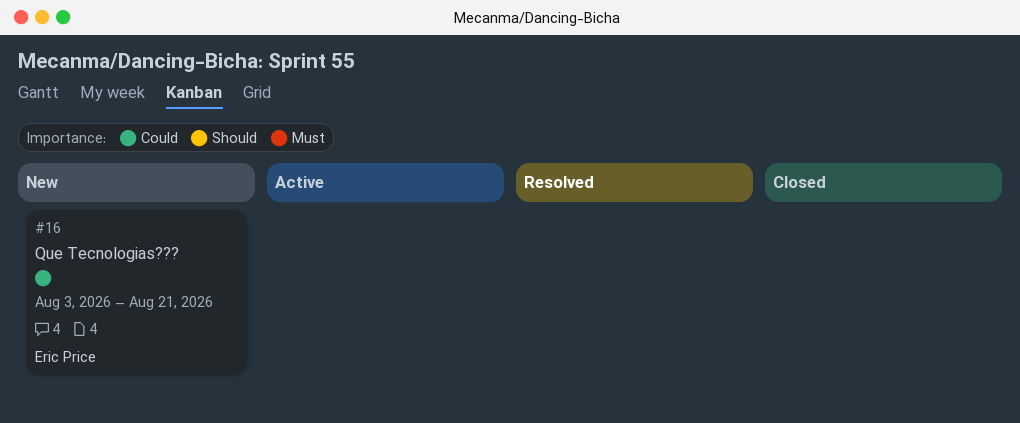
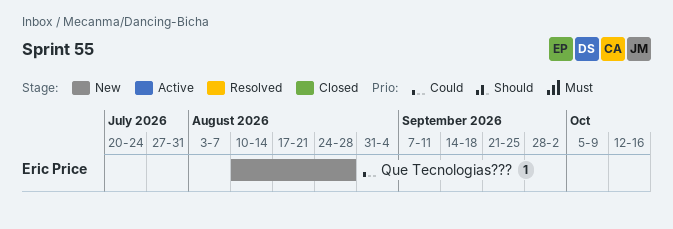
Que Tecnologias???, start: Aug 3 -> Aug 10
Que Tecnologias???, due: Aug 21 -> Aug 28

